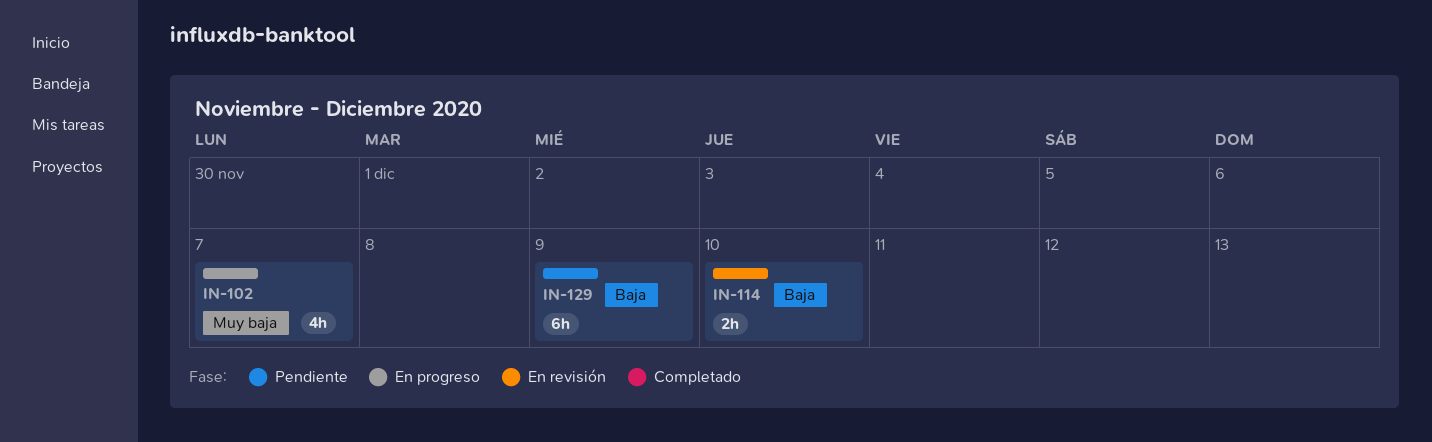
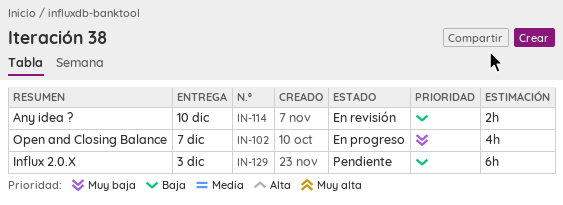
IN-129, due: Dec 9 -> Dec 3

